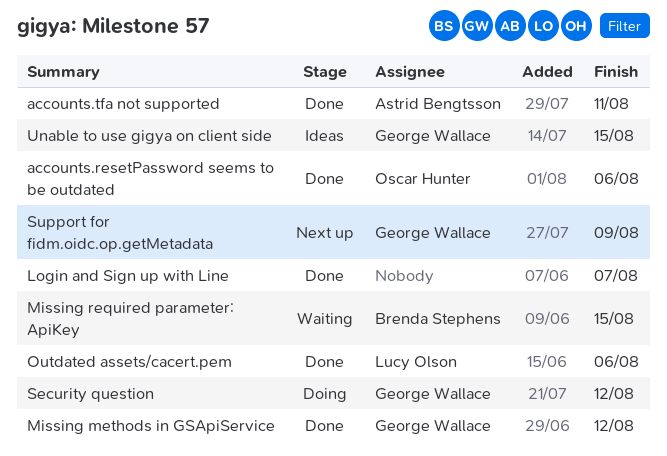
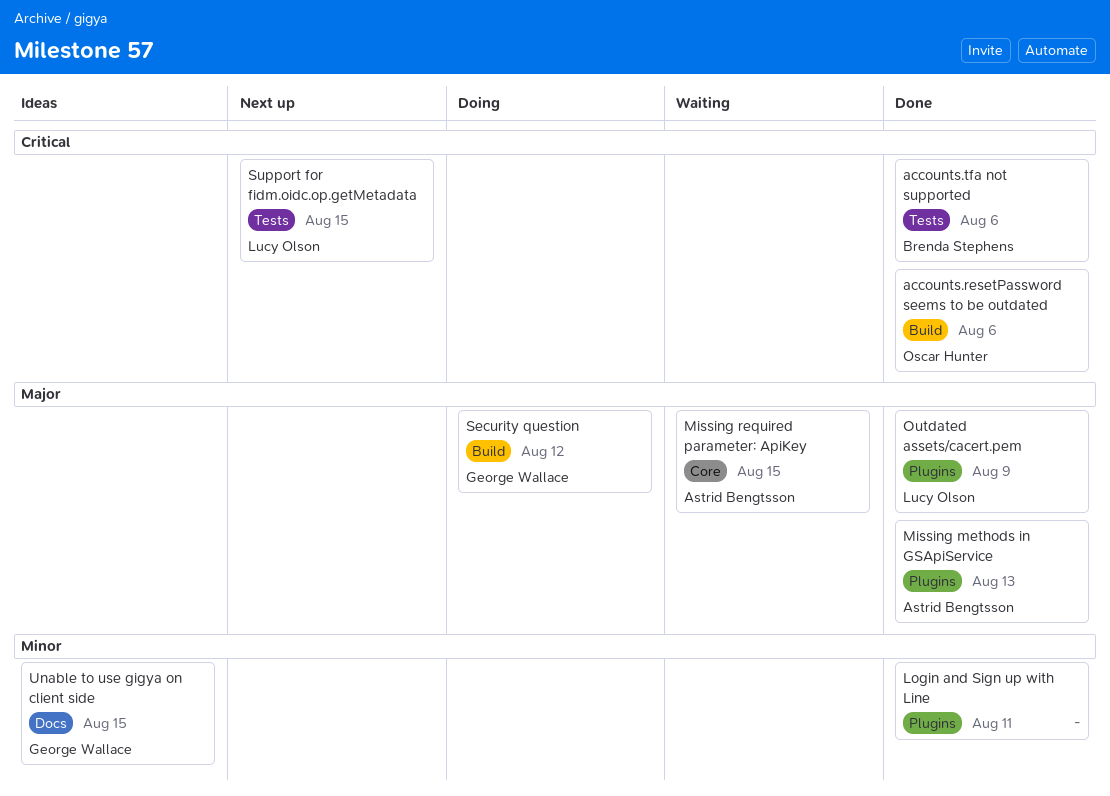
accounts.tfa not supported, owner: Astrid Bengtsson -> Brenda Stephens
accounts.tfa not supported, due: Aug 11 -> Aug 6
Login and Sign up with Line, due: Aug 7 -> Aug 11
Missing methods in GSApiService, owner: George Wallace -> Astrid Bengtsson
Missing methods in GSApiService, due: Aug 12 -> Aug 13
Missing required parameter: ApiKey, owner: Brenda Stephens -> Astrid Bengtsson
Outdated assets/cacert.pem, due: Aug 6 -> Aug 9
Support for fidm.oidc.op.getMetadata, owner: George Wallace -> Lucy Olson
Support for fidm.oidc.op.getMetadata, due: Aug 9 -> Aug 15

